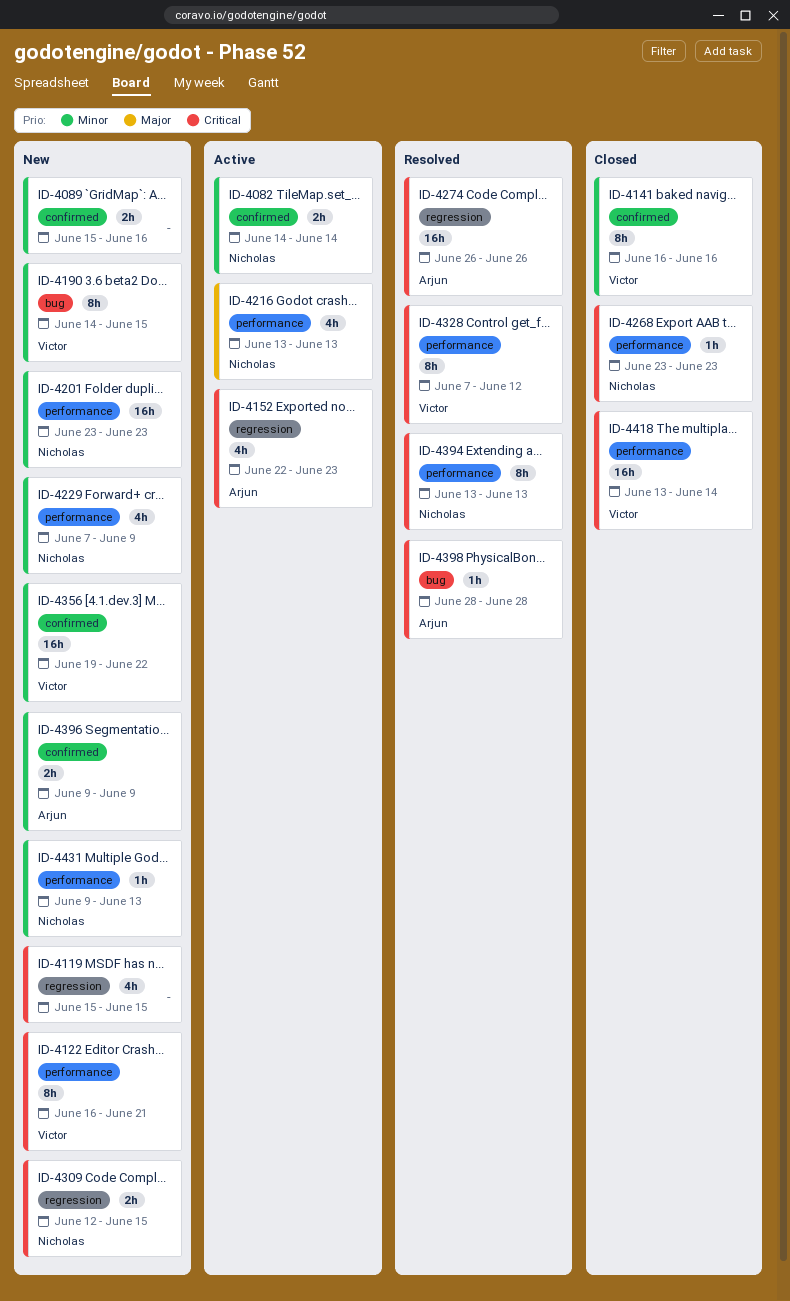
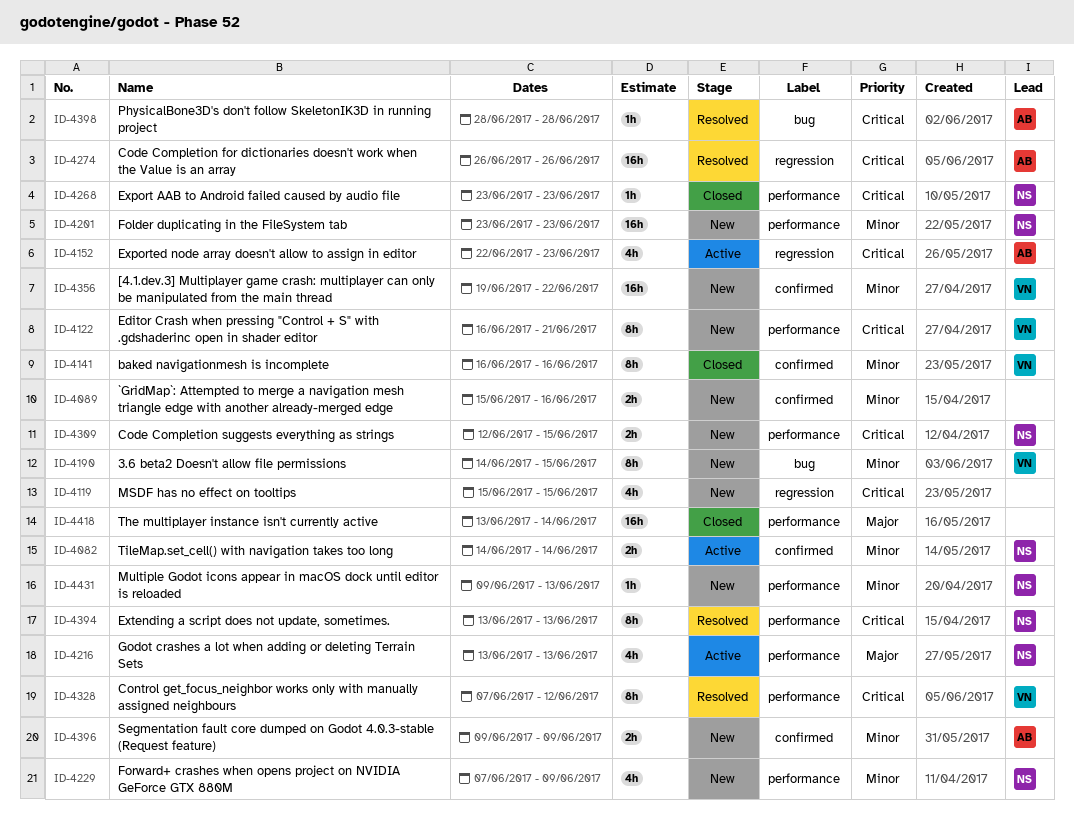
ID-4309, label: regression -> performance
ID-4418, owner: Victor -> none
ID-4418, priority: Critical -> Major

